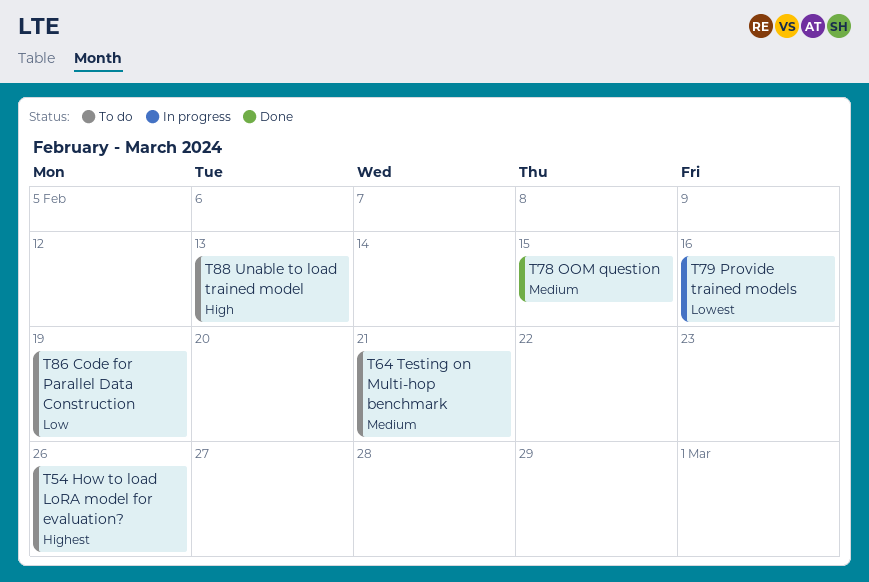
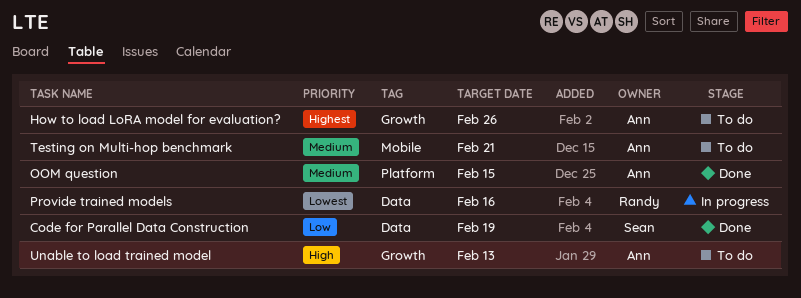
Code for Parallel Data Construction, status: To do -> Done

